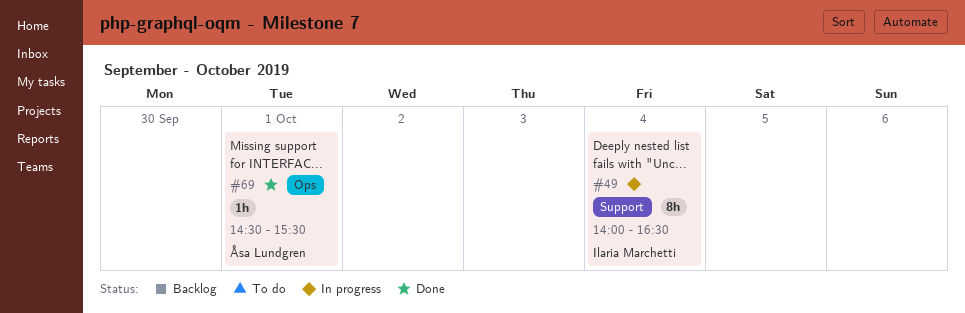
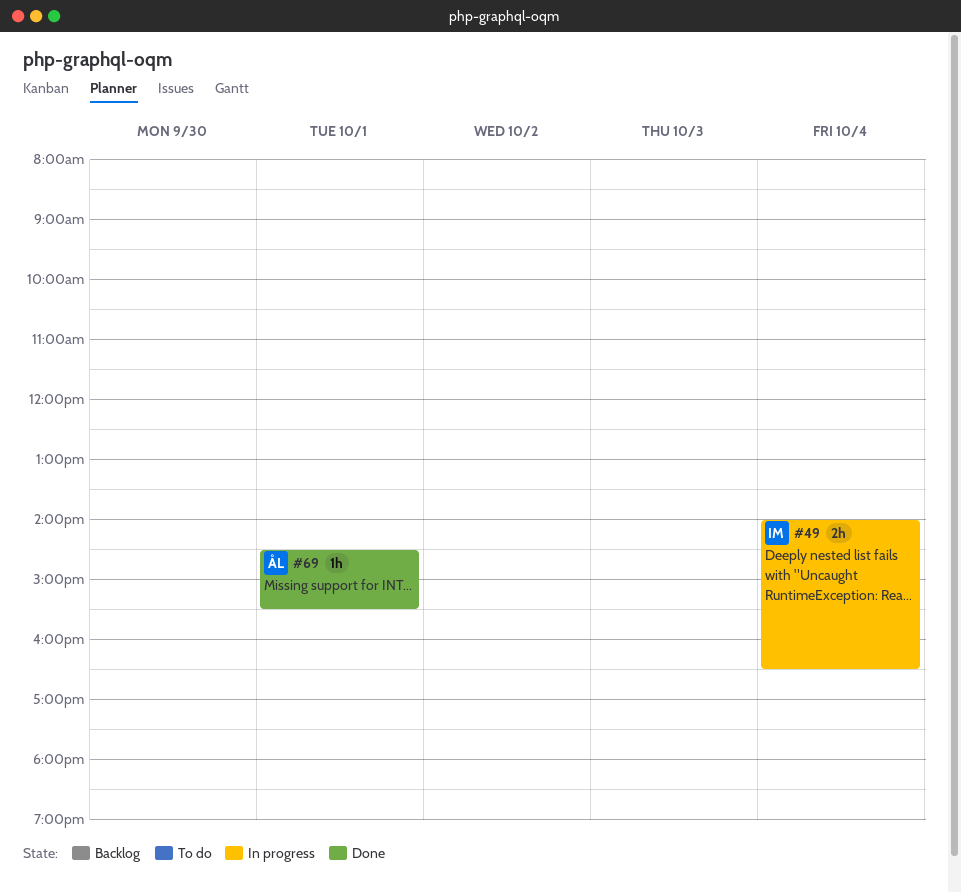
#49, estimate: 8h -> 2h

